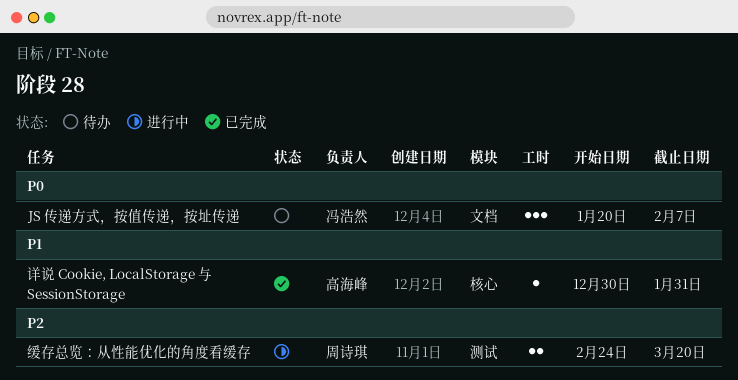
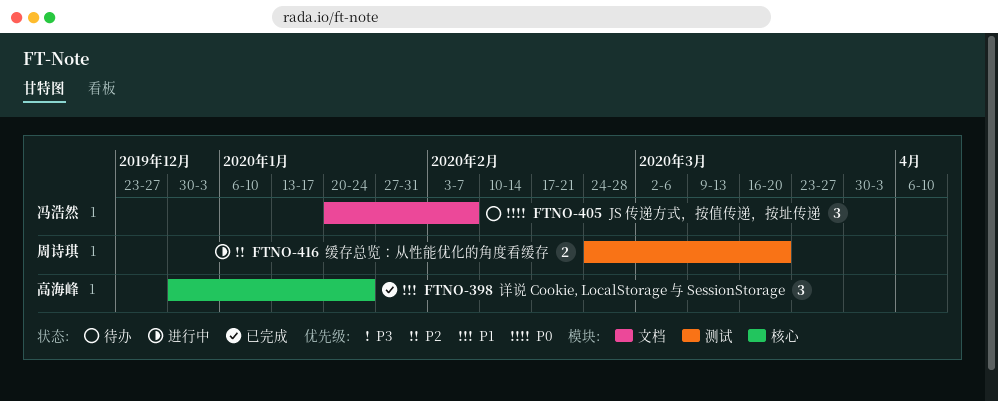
详说 Cookie, LocalStorage 与 SessionStorage, estimate: 1 -> 3
详说 Cookie, LocalStorage 与 SessionStorage, due: Jan 31 -> Jan 24

